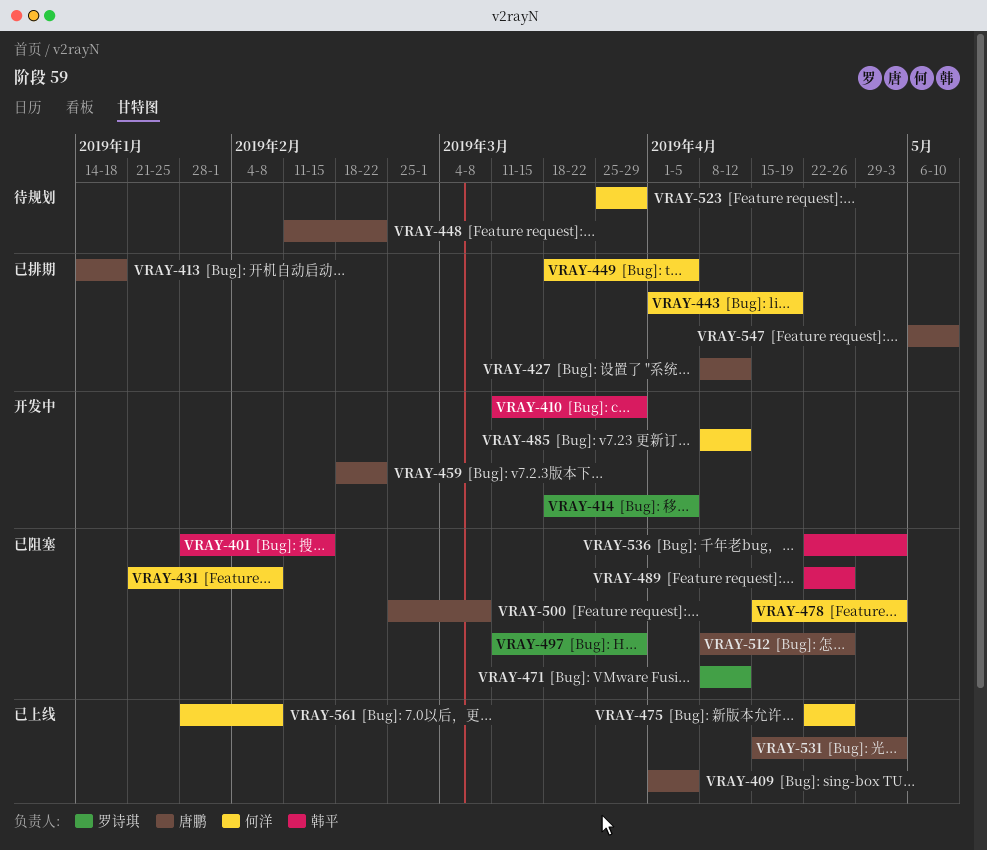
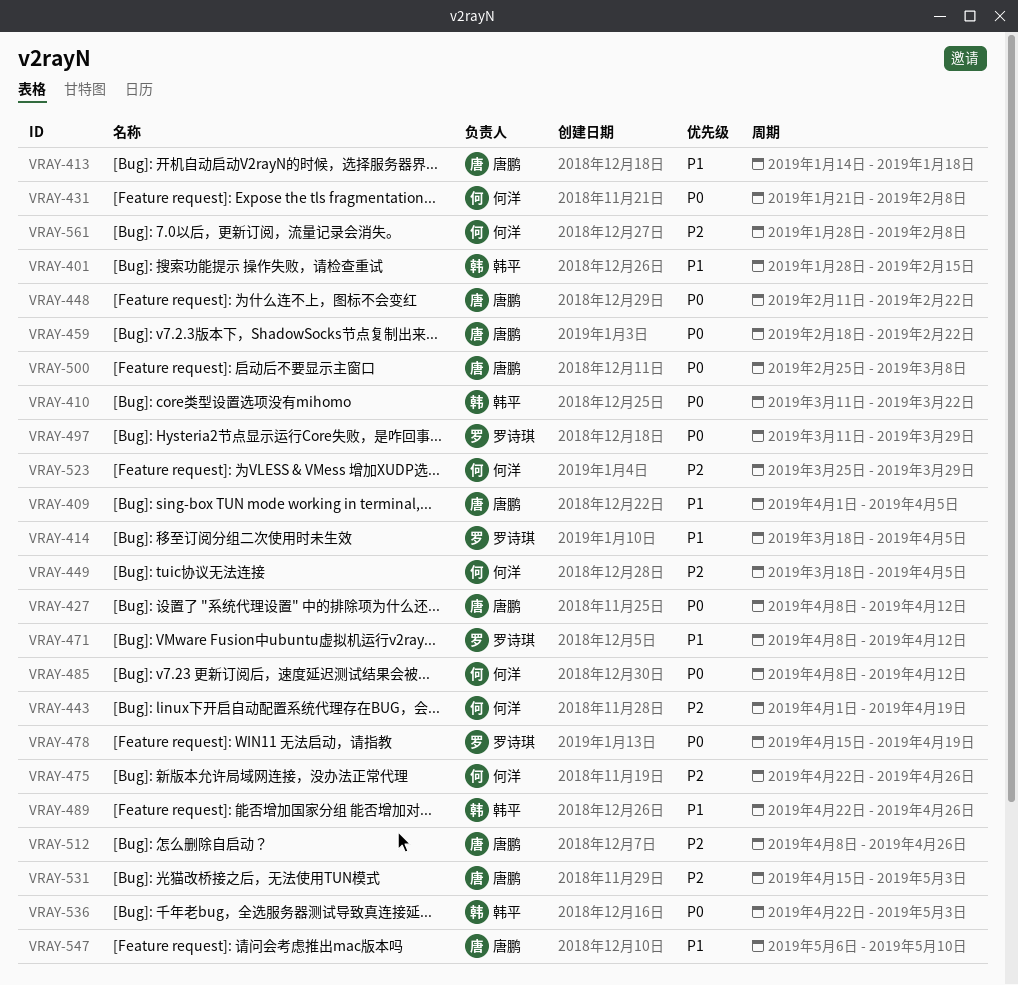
VRAY-410, due: Mar 29 -> Mar 22
VRAY-478, owner: 何洋 -> 罗诗琪
VRAY-478, due: May 3 -> Apr 19

